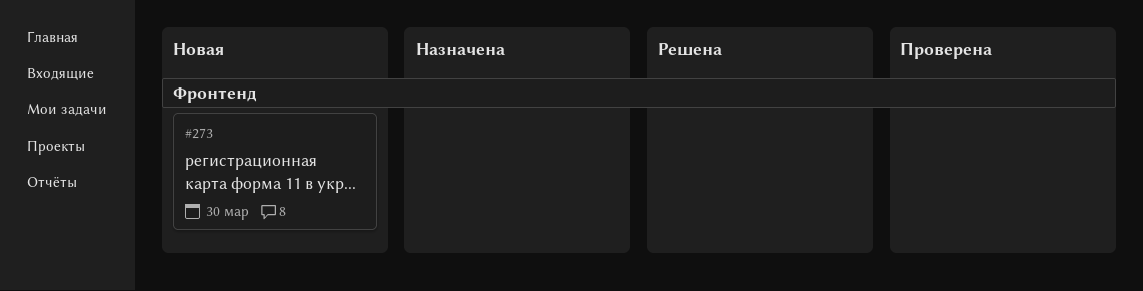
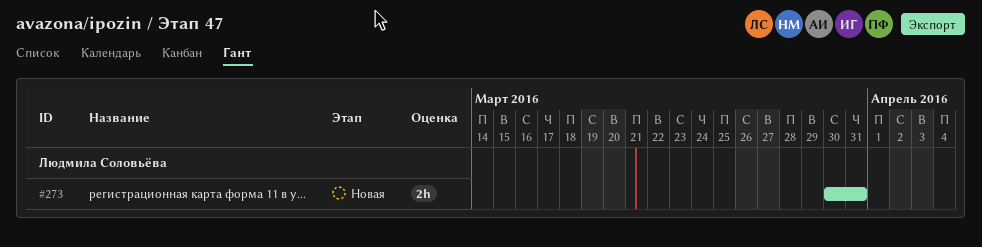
#273, due: Mar 30 -> Mar 31

